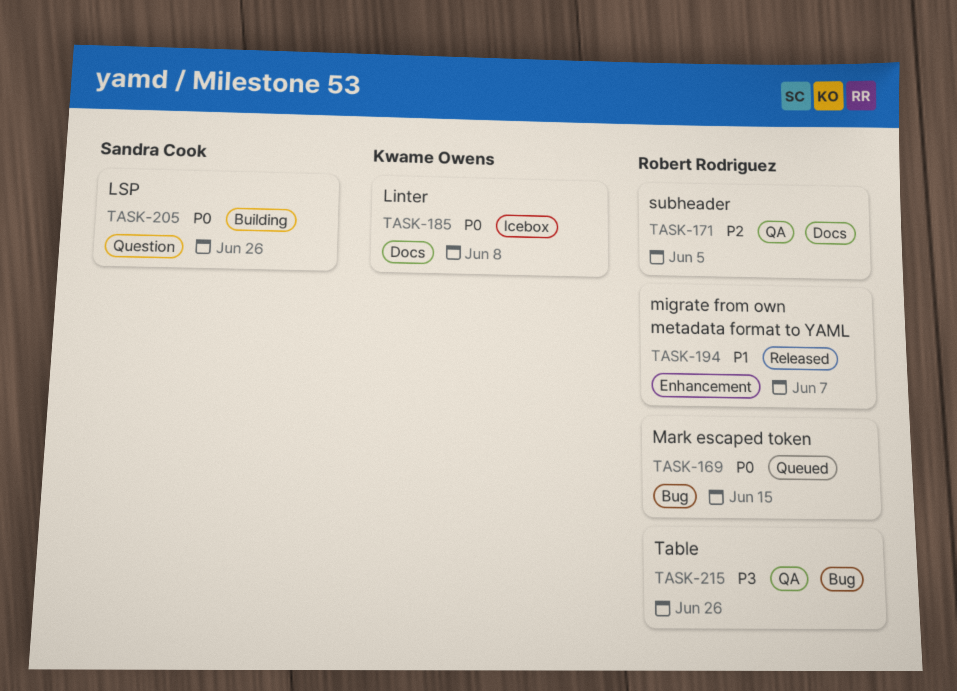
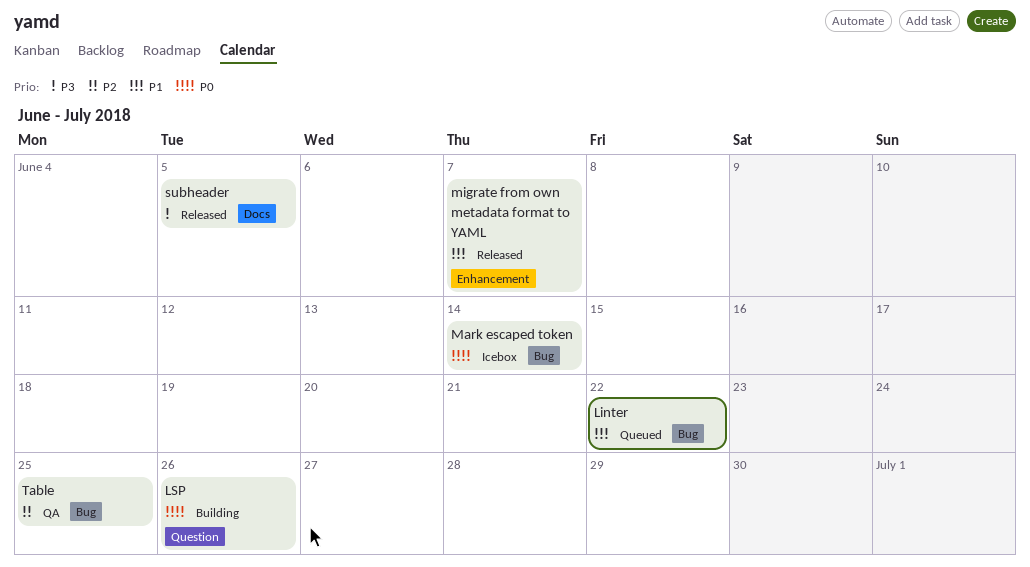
Linter, status: Icebox -> Queued
Linter, priority: P0 -> P1
Linter, label: Docs -> Bug
Linter, due: Jun 8 -> Jun 22
Mark escaped token, status: Queued -> Icebox
Mark escaped token, due: Jun 15 -> Jun 14
subheader, status: QA -> Released
subheader, priority: P2 -> P3
Table, priority: P3 -> P2
Table, due: Jun 26 -> Jun 25

